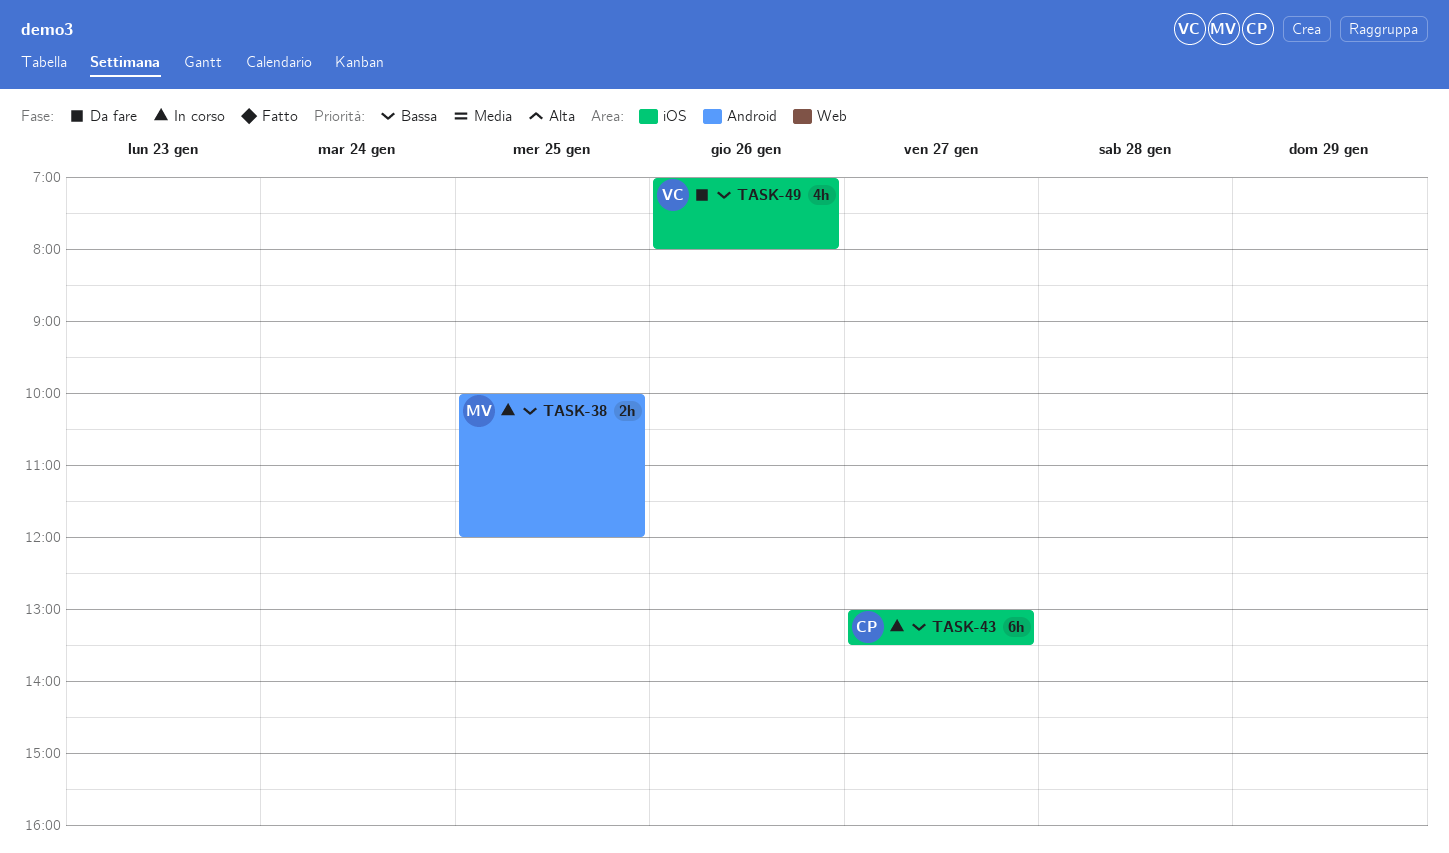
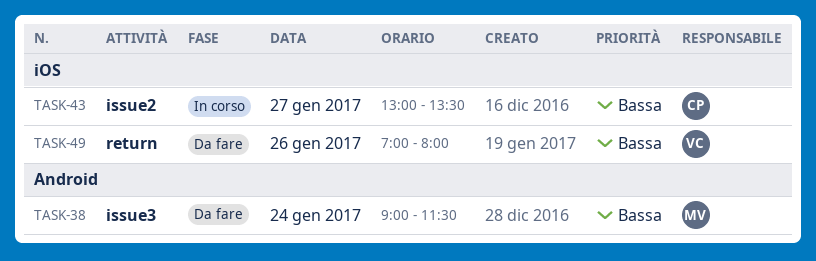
TASK-38, status: In corso -> Da fare
TASK-38, day: Jan 25 -> Jan 24
TASK-38, begins: 10:00 -> 09:00
TASK-38, ends: 12:00 -> 11:30

